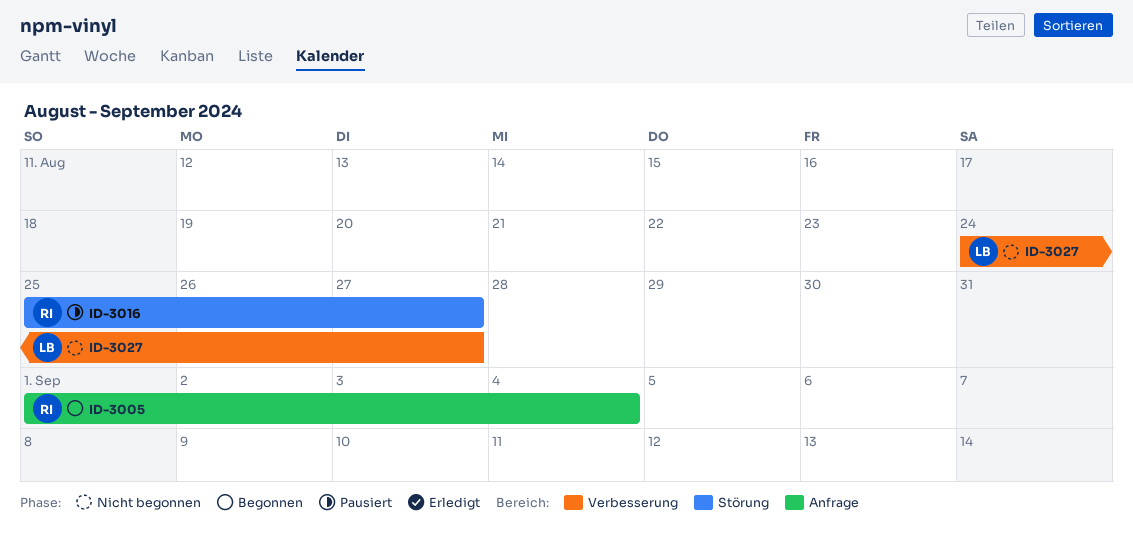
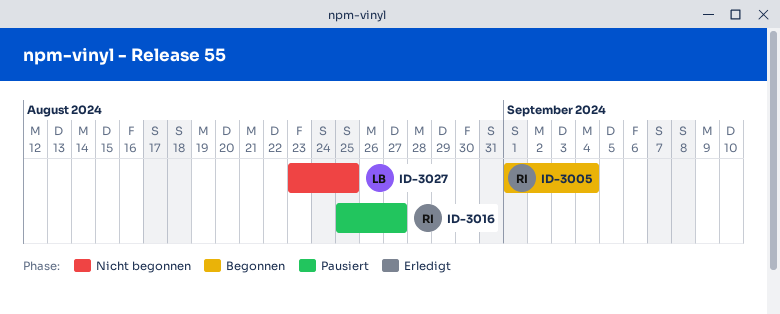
ID-3027, start: Aug 24 -> Aug 23
ID-3027, due: Aug 27 -> Aug 25

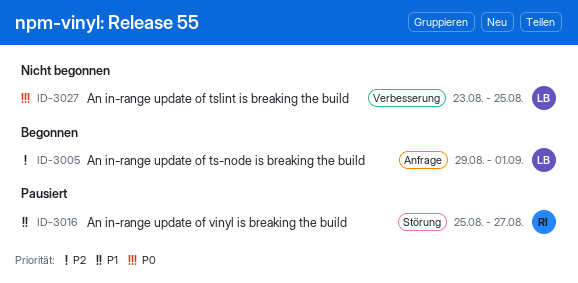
ID-3005, owner: RI -> LB
ID-3005, start: Sep 1 -> Aug 29
ID-3005, due: Sep 4 -> Sep 1

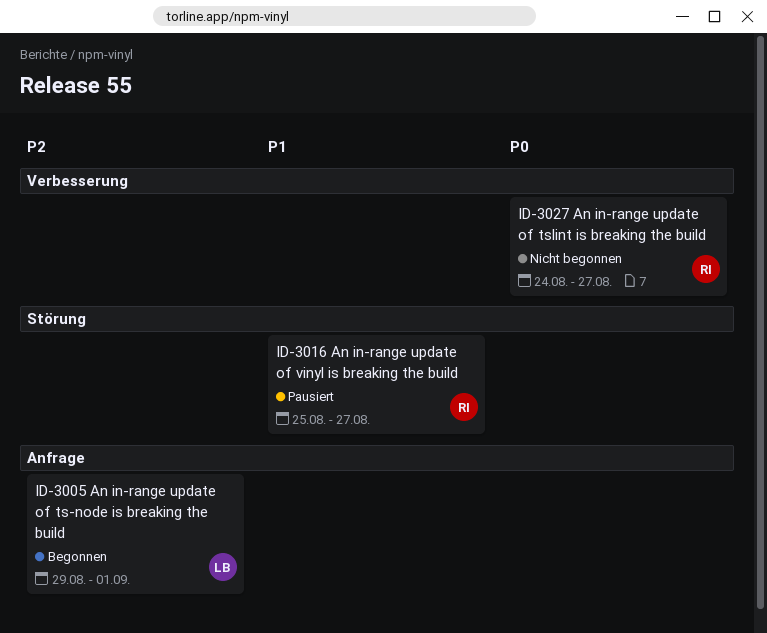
ID-3027, owner: LB -> RI
ID-3027, start: Aug 23 -> Aug 24
ID-3027, due: Aug 25 -> Aug 27

